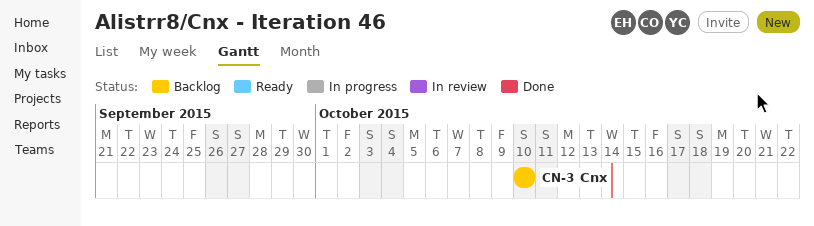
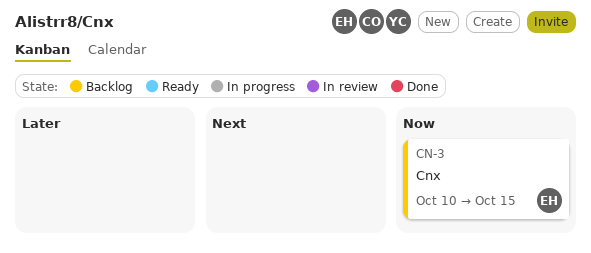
CN-3, due: Oct 10 -> Oct 15

